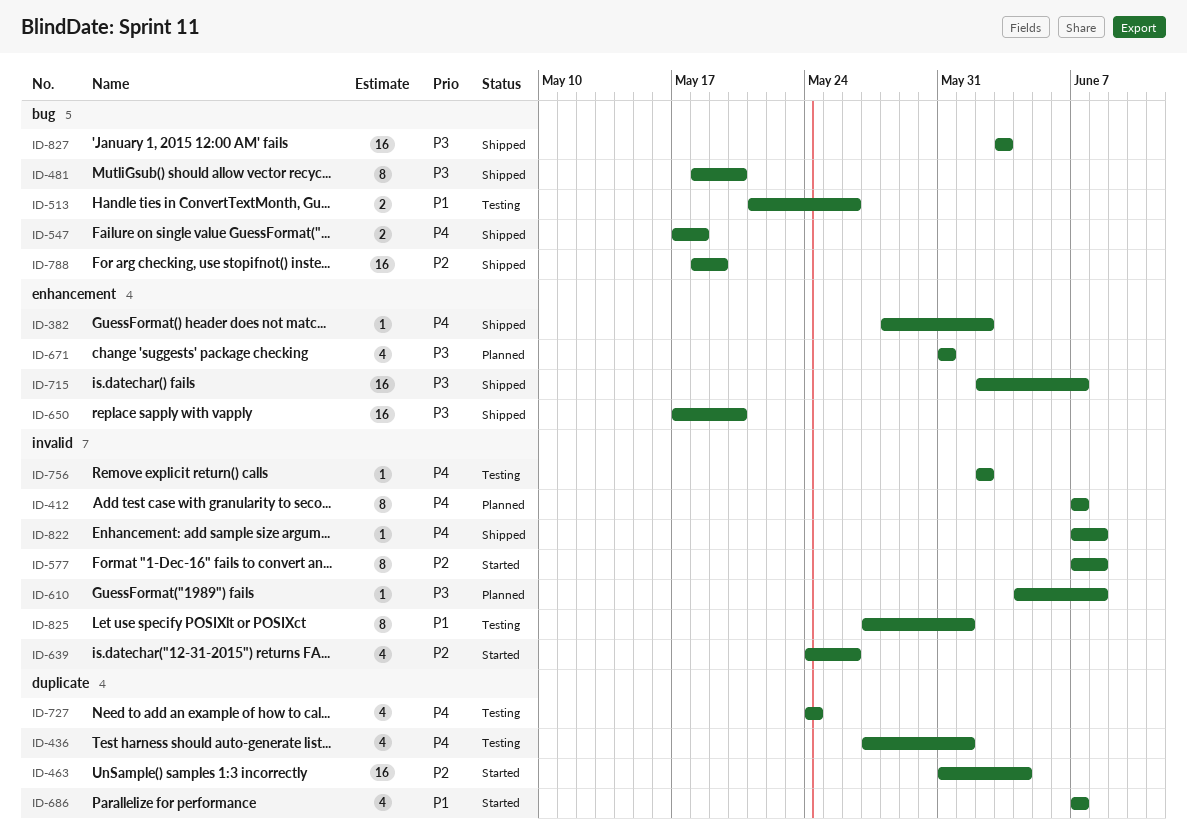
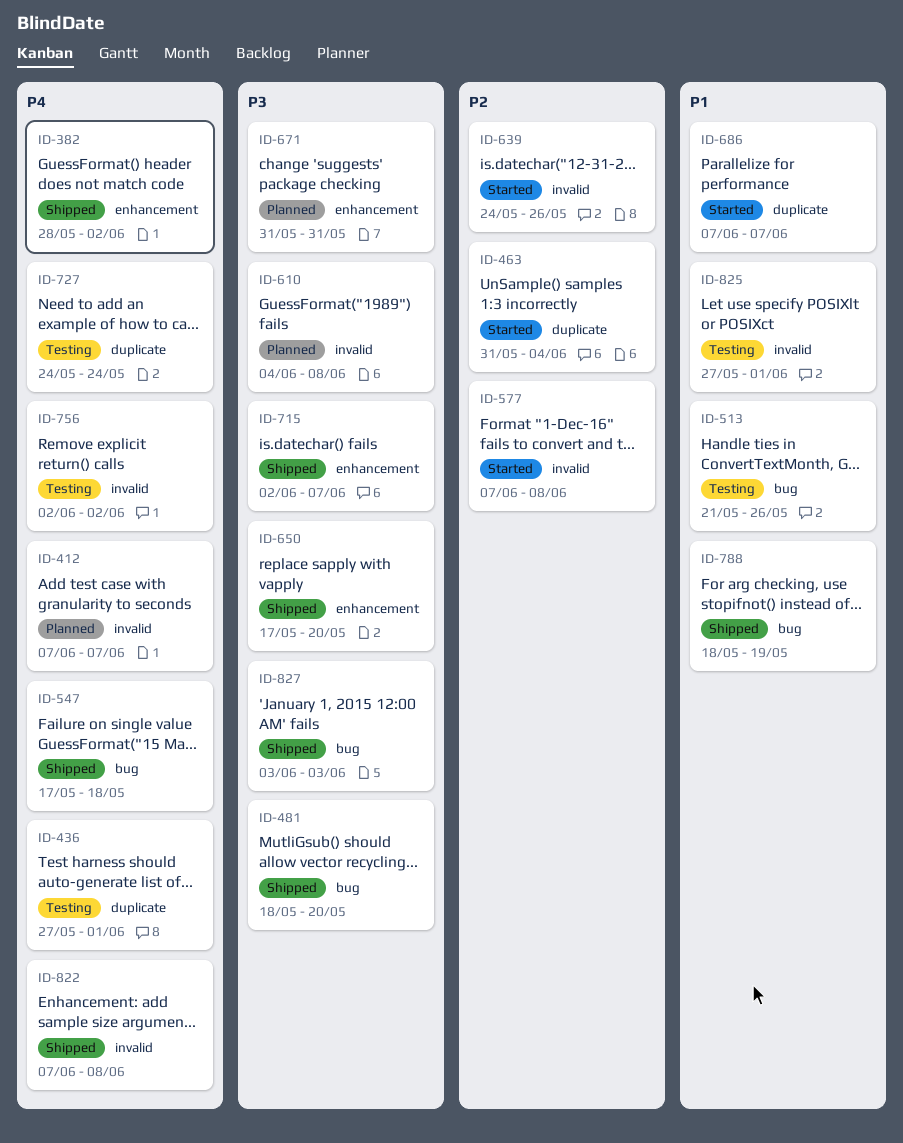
ID-788, priority: P2 -> P1

